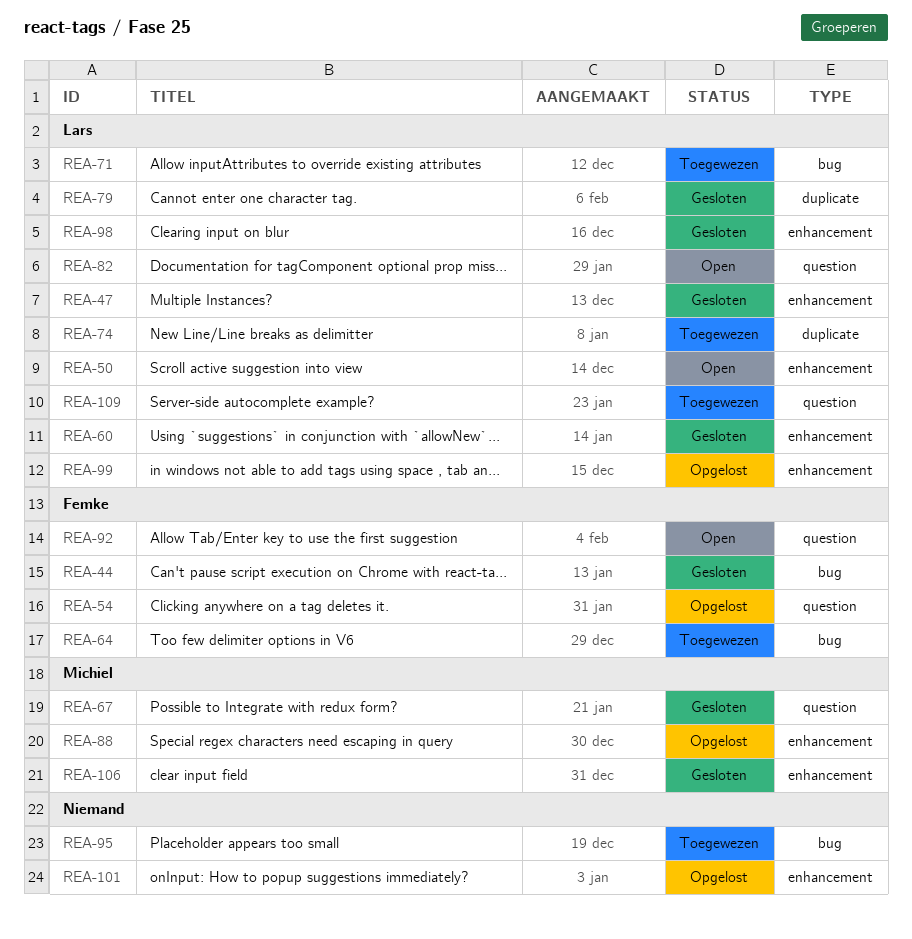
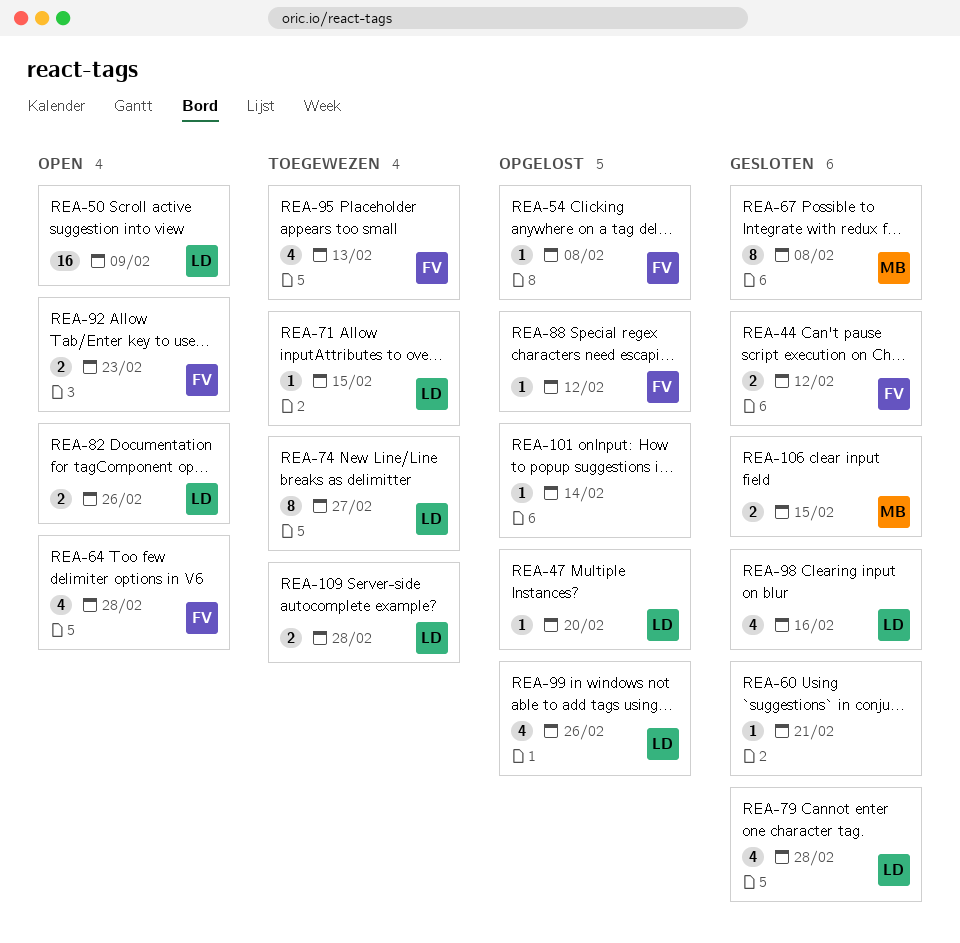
REA-47, status: Gesloten -> Opgelost
REA-60, owner: Lars -> none
REA-64, status: Toegewezen -> Open
REA-88, owner: Michiel -> Femke
REA-95, owner: none -> Femke

